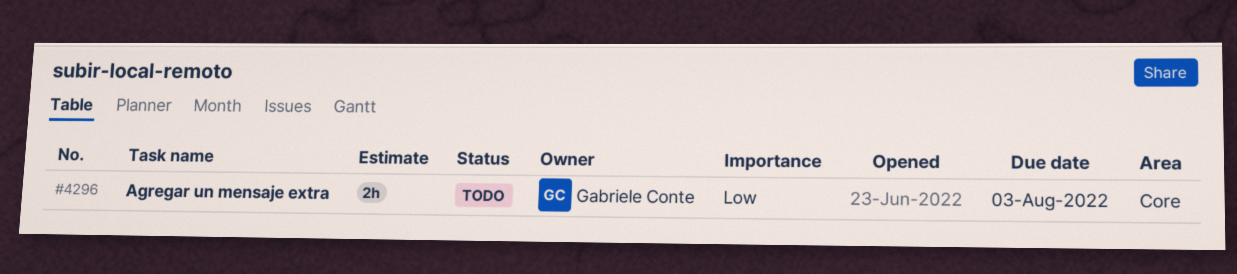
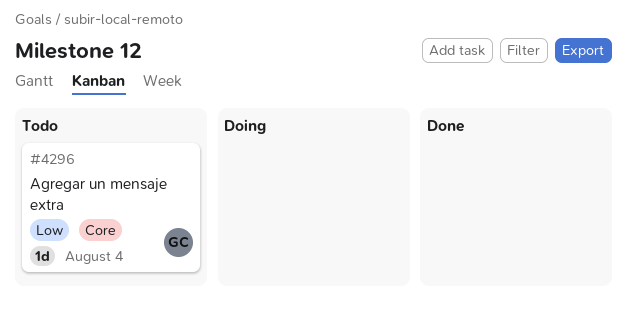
#4296, estimate: 2h -> 1d
#4296, due: Aug 3 -> Aug 4

